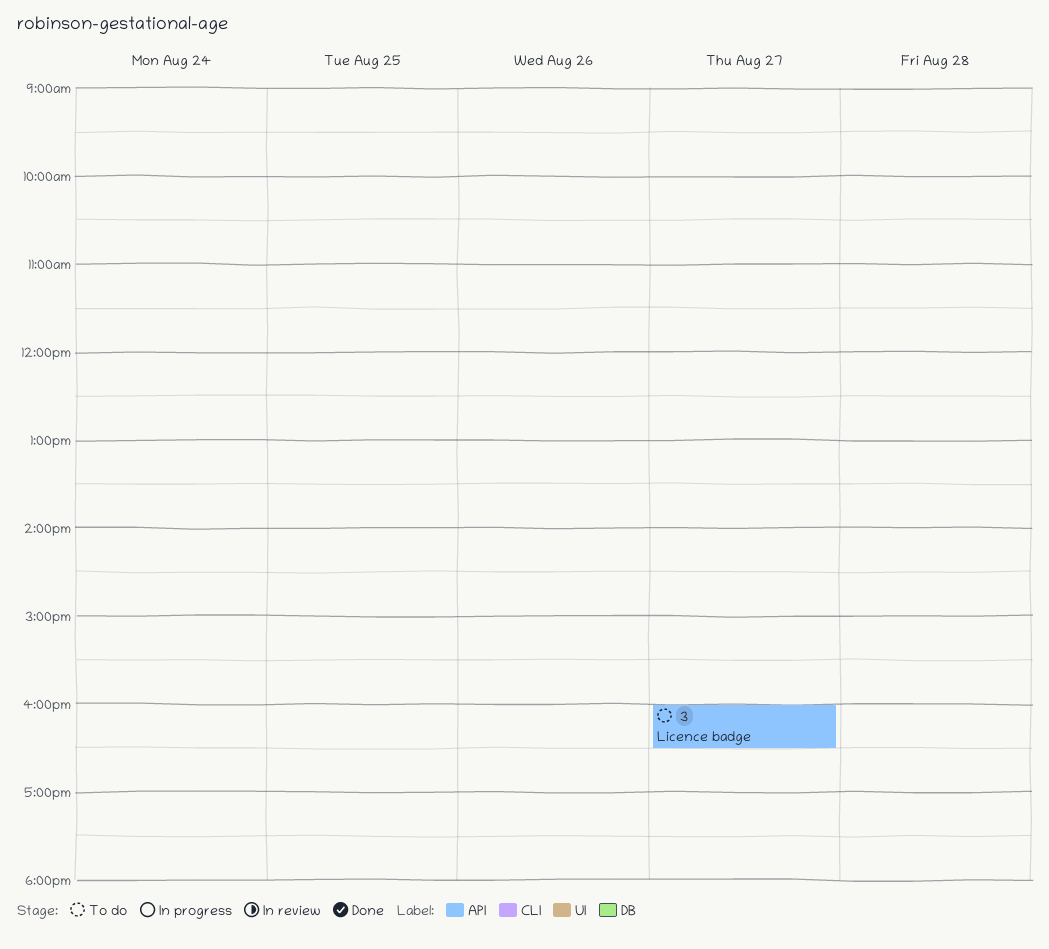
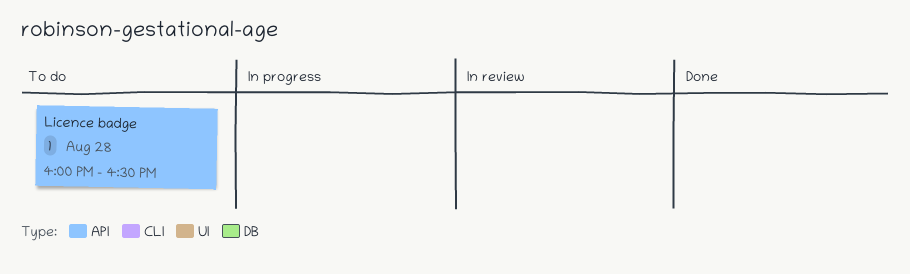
Licence badge, estimate: 3 -> 1
Licence badge, day: Aug 27 -> Aug 28

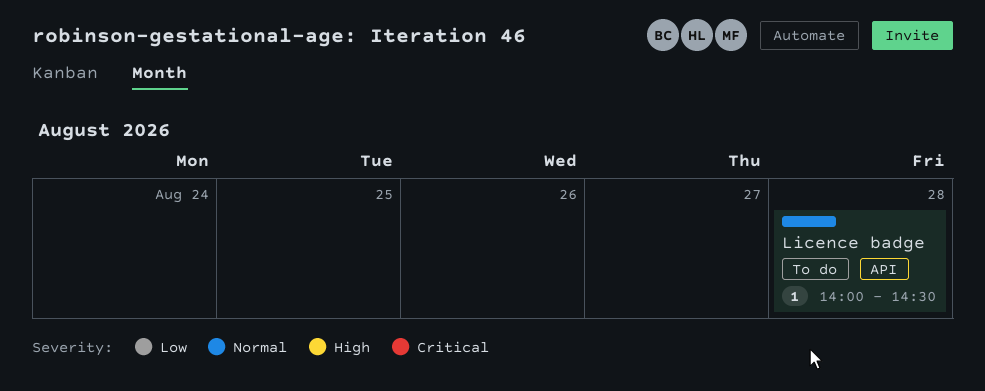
Licence badge, begins: 16:00 -> 14:00
Licence badge, ends: 16:30 -> 14:30

